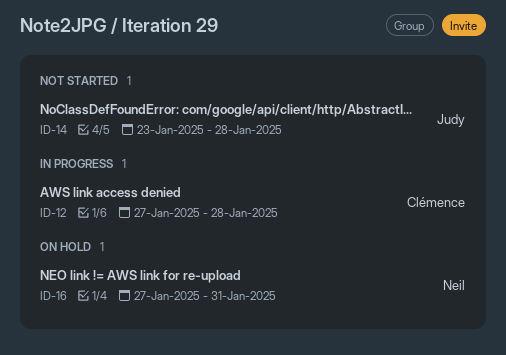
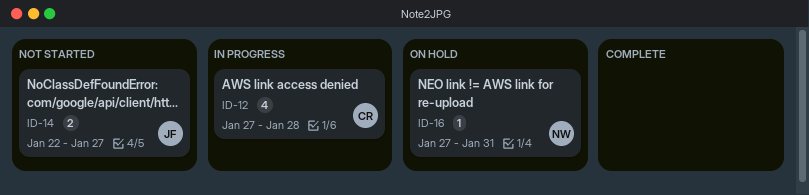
ID-14, start: Jan 23 -> Jan 22
ID-14, due: Jan 28 -> Jan 27

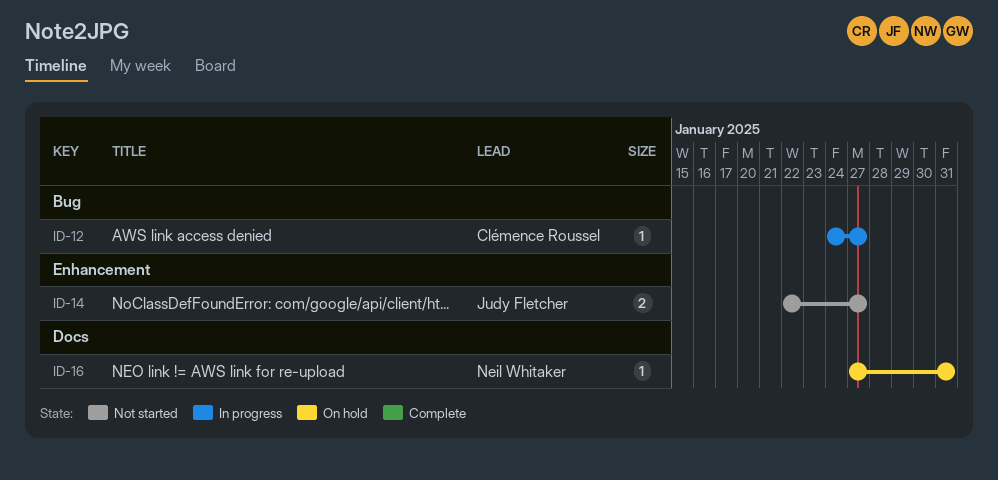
ID-12, estimate: 4 -> 1
ID-12, start: Jan 27 -> Jan 24
ID-12, due: Jan 28 -> Jan 27

